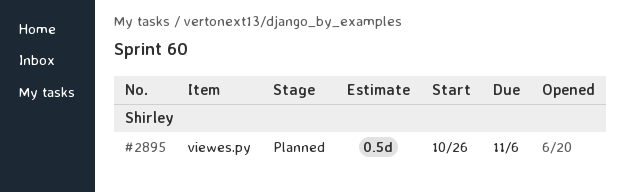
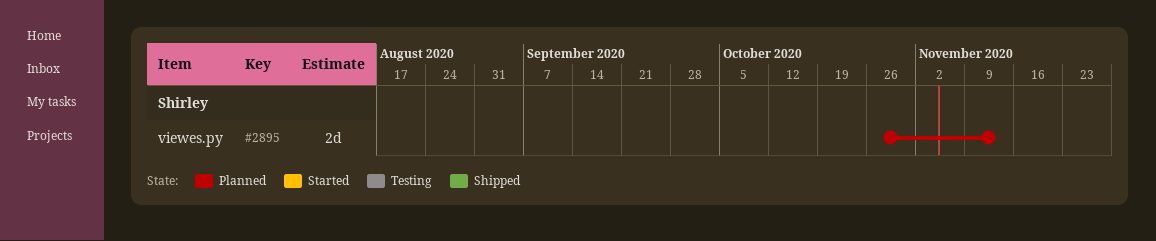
#2895, estimate: 0.5d -> 2d
#2895, due: Nov 6 -> Nov 13

